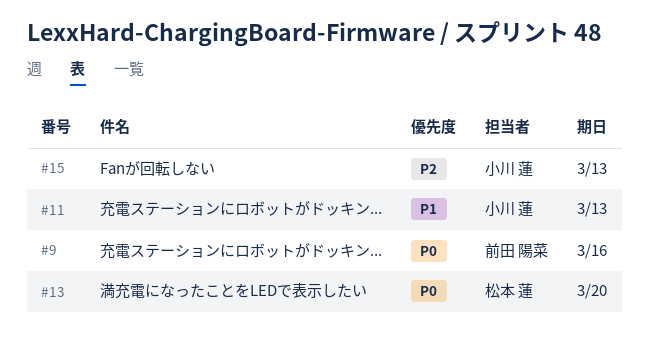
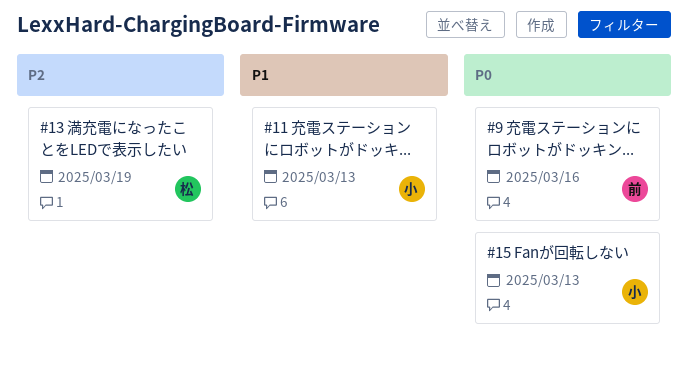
#13, priority: P0 -> P2
#13, due: Mar 20 -> Mar 19
#15, priority: P2 -> P0

